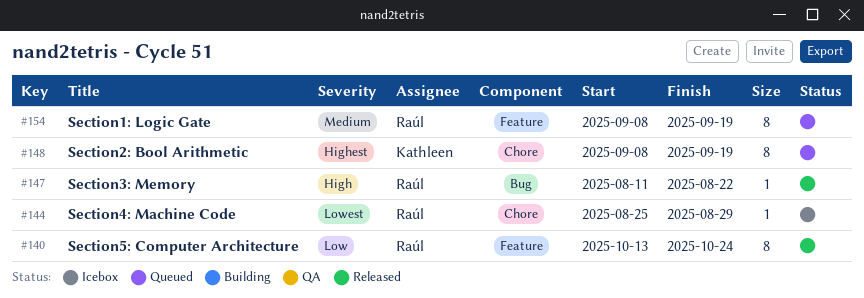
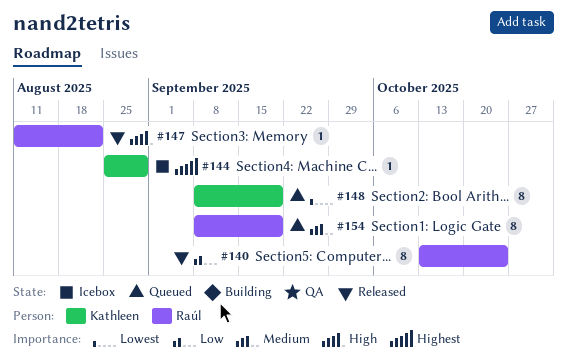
#144, owner: Raúl -> Kathleen
#144, priority: Lowest -> Highest
#148, priority: Highest -> Lowest

